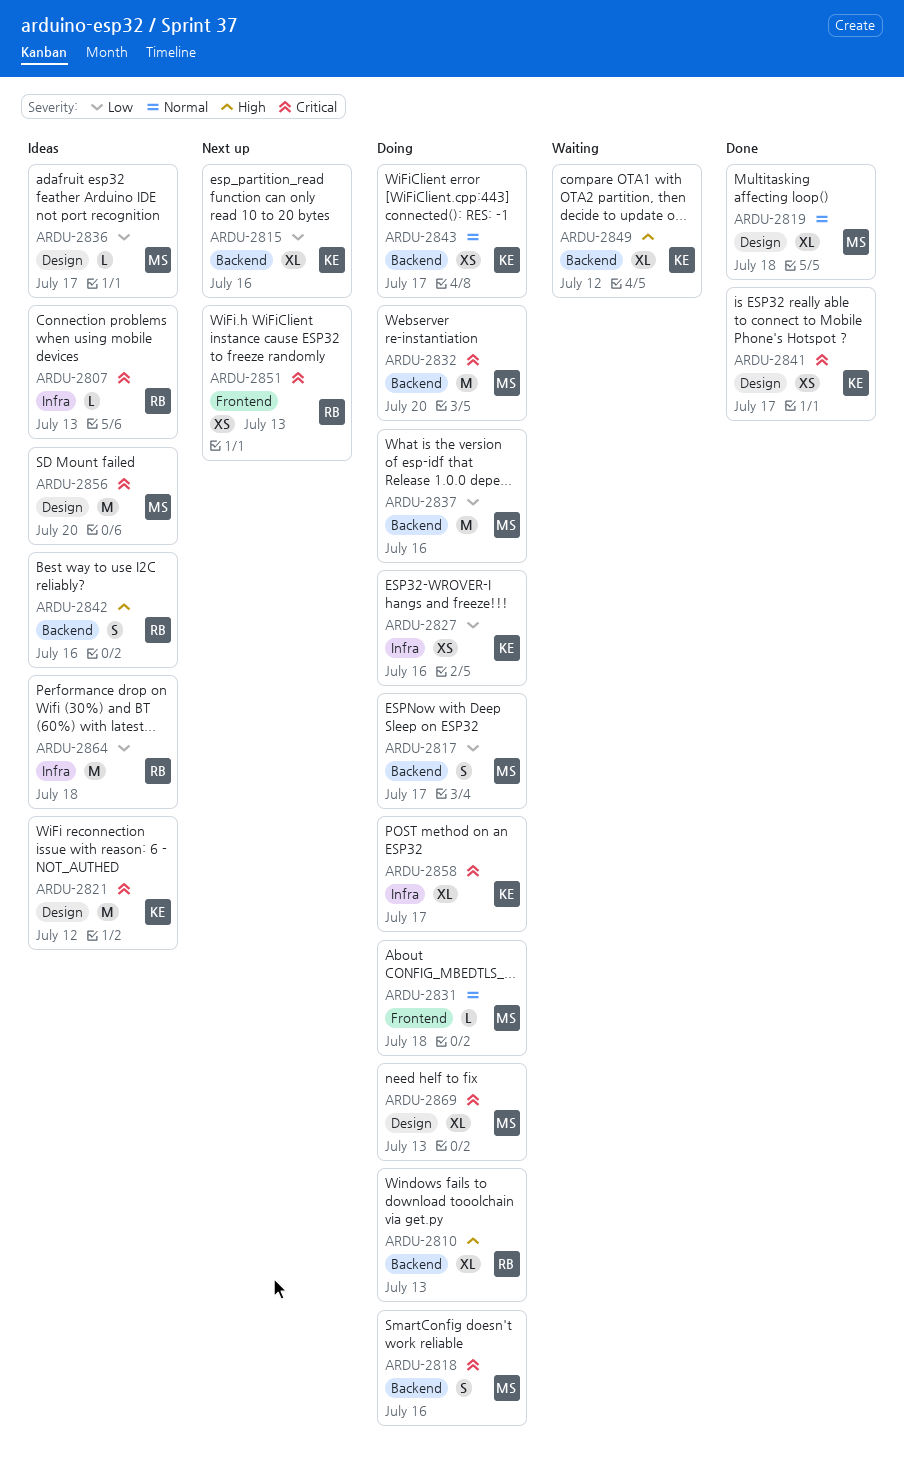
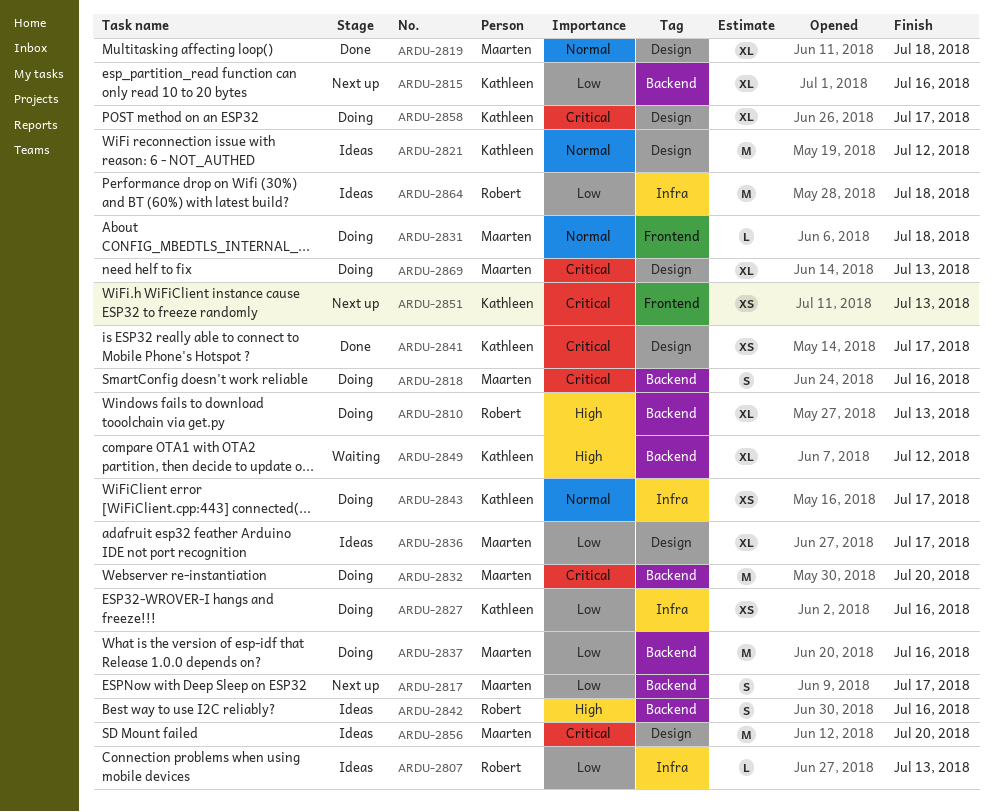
ARDU-2807, priority: Critical -> Low
ARDU-2817, status: Doing -> Next up
ARDU-2821, priority: Critical -> Normal
ARDU-2836, estimate: L -> XL
ARDU-2843, label: Backend -> Infra
ARDU-2851, owner: Robert -> Kathleen
ARDU-2858, label: Infra -> Design

